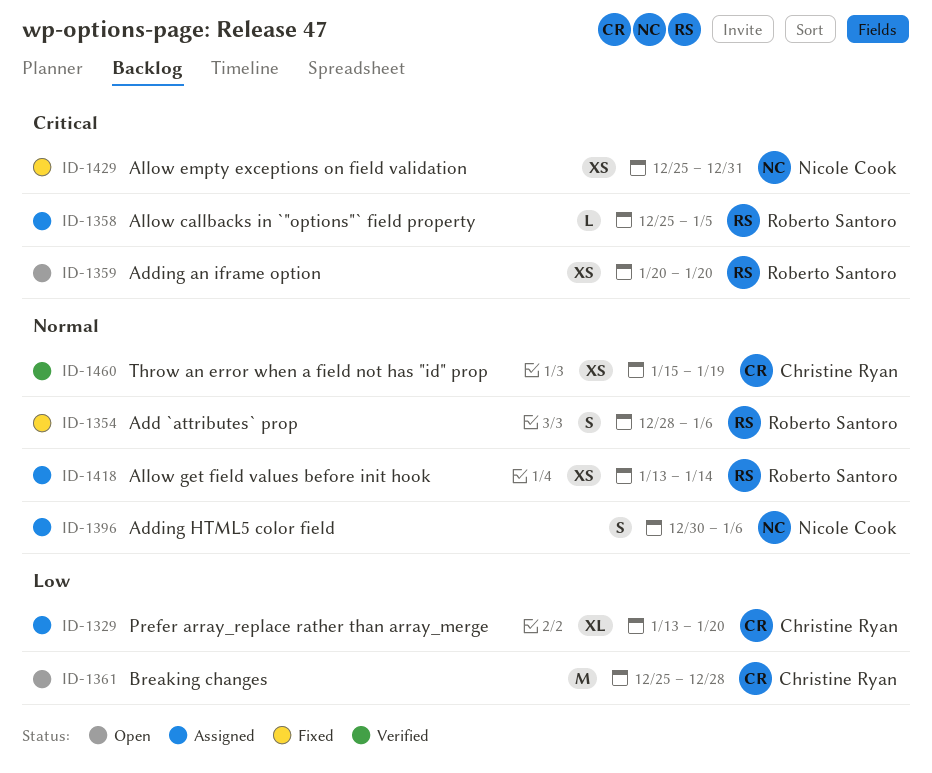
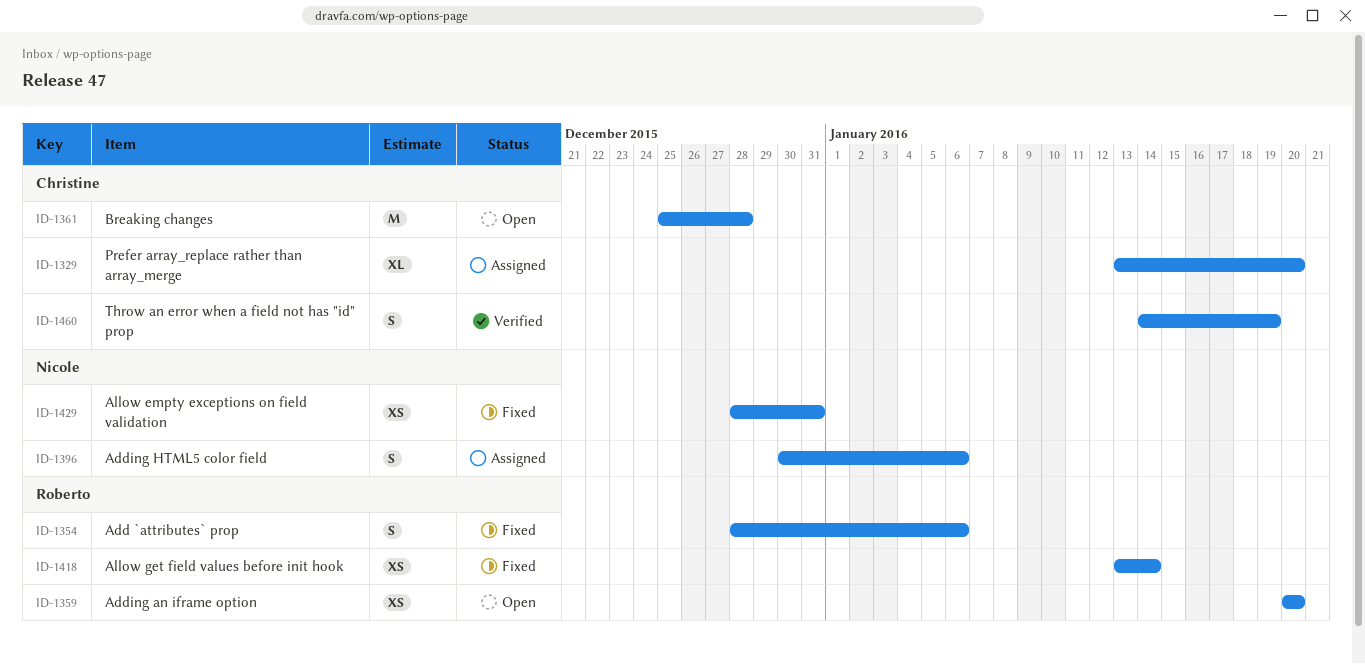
ID-1358: present -> none
ID-1418, status: Assigned -> Fixed
ID-1429, start: Dec 25 -> Dec 28
ID-1460, estimate: XS -> S
ID-1460, start: Jan 15 -> Jan 14

